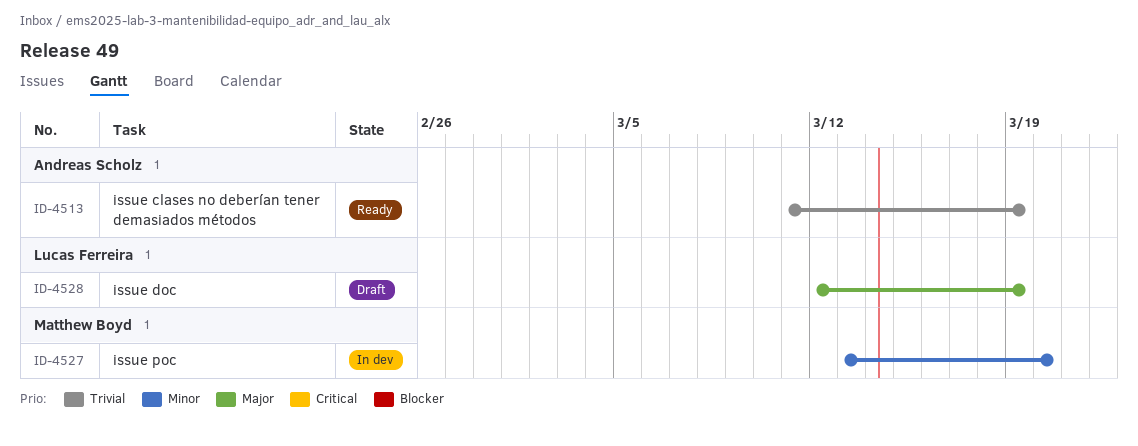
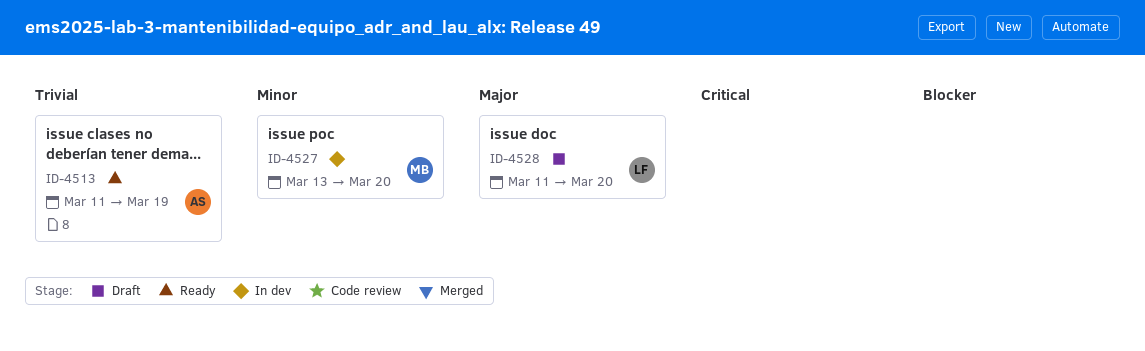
ID-4528, start: Mar 12 -> Mar 11
ID-4528, due: Mar 19 -> Mar 20

